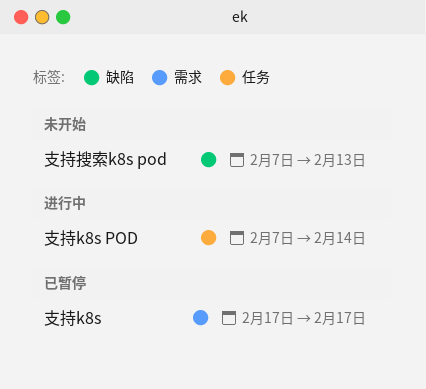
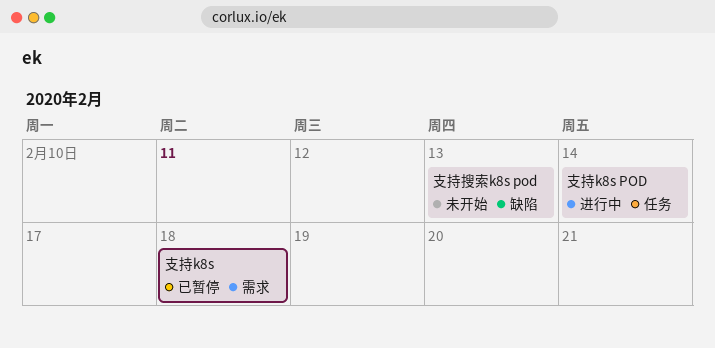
支持k8s, due: Feb 17 -> Feb 18

